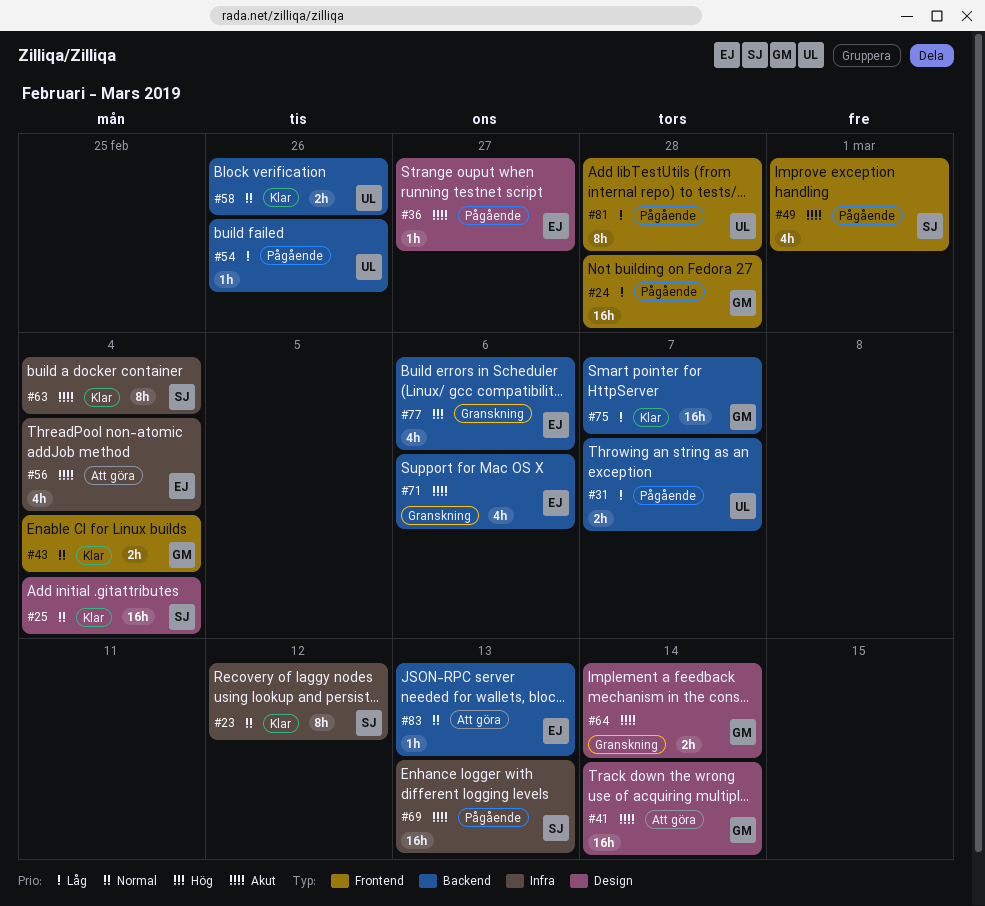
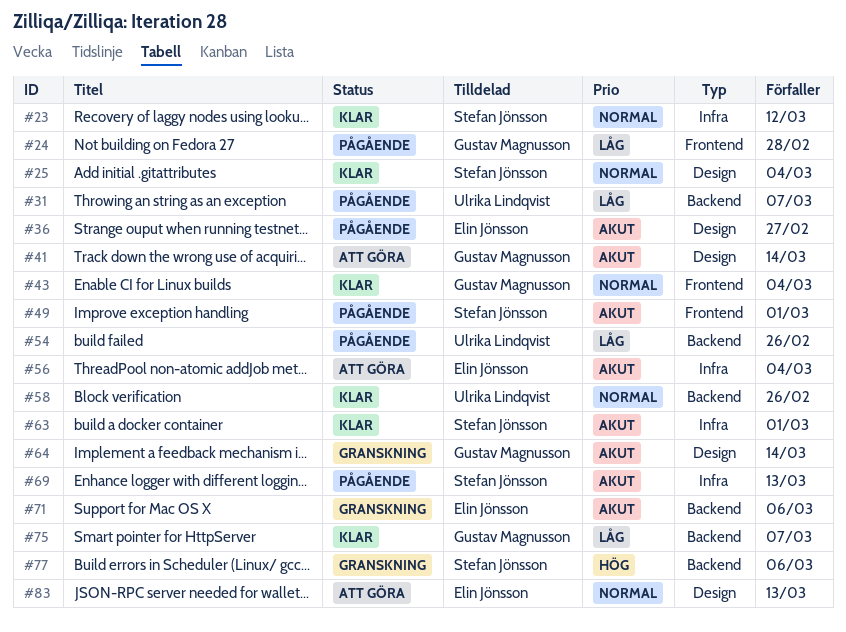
#63, due: Mar 4 -> Mar 1
#77, owner: Elin Jönsson -> Stefan Jönsson
#81: present -> none
#83, label: Backend -> Design

